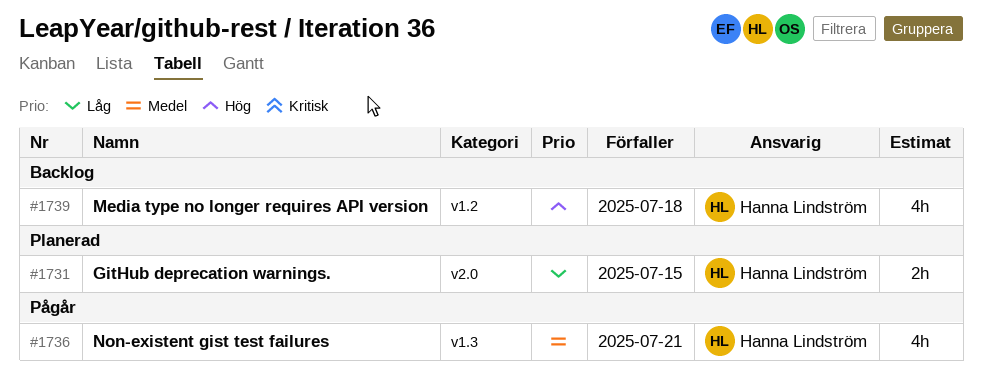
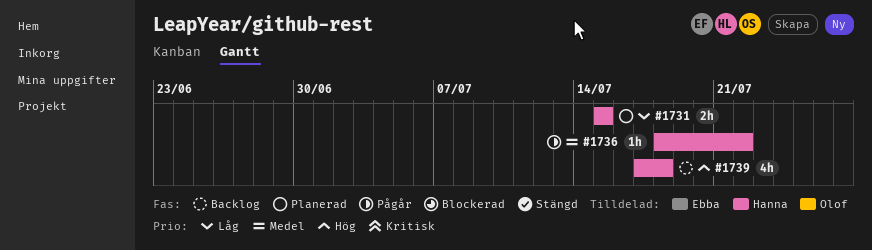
#1736, estimate: 4h -> 1h
#1736, due: Jul 21 -> Jul 22

